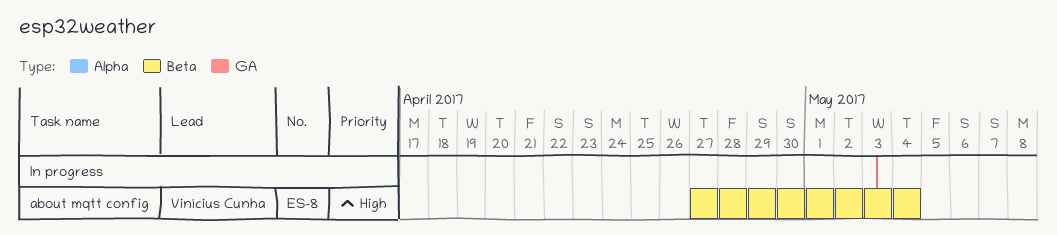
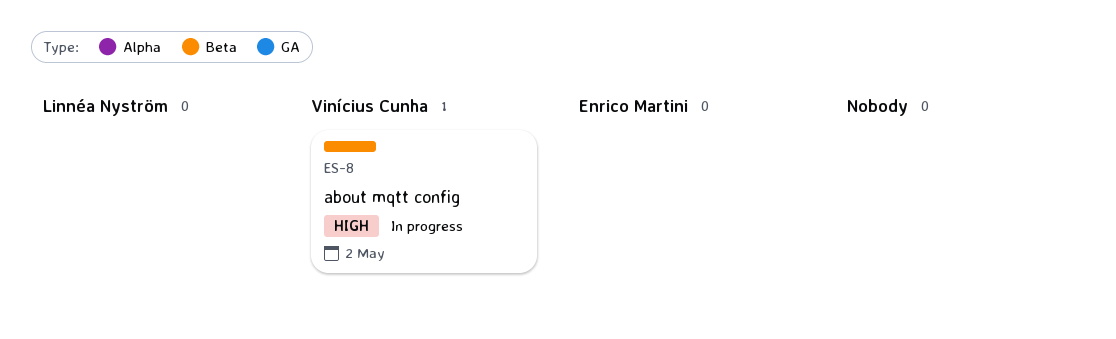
ES-8, due: May 4 -> May 2

